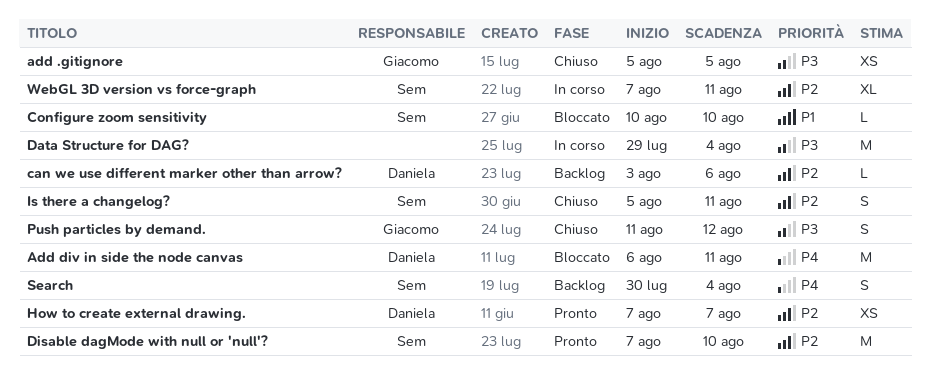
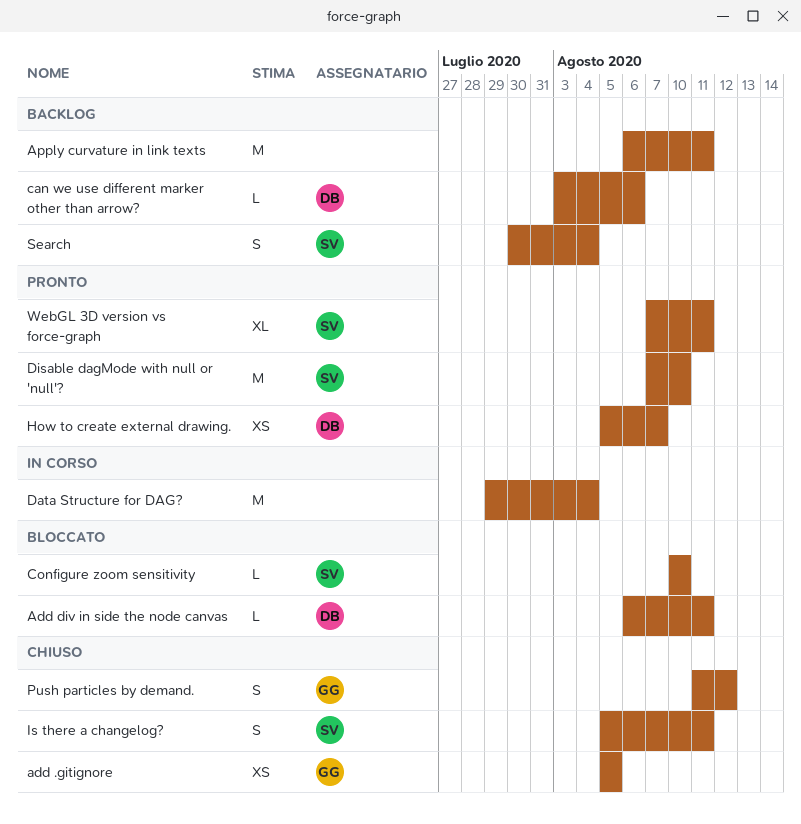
Add div in side the node canvas, estimate: M -> L
Apply curvature in link texts: none -> present
How to create external drawing., start: Aug 7 -> Aug 5
WebGL 3D version vs force-graph, status: In corso -> Pronto

